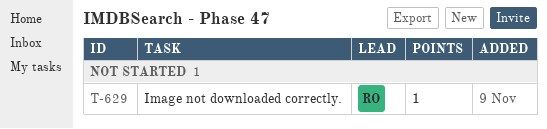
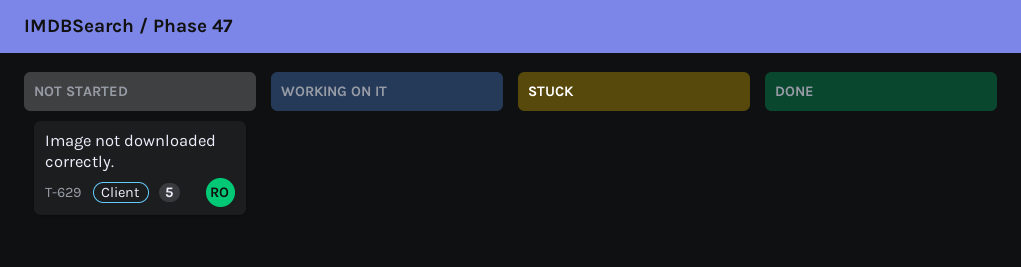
T-629, estimate: 1 -> 5

